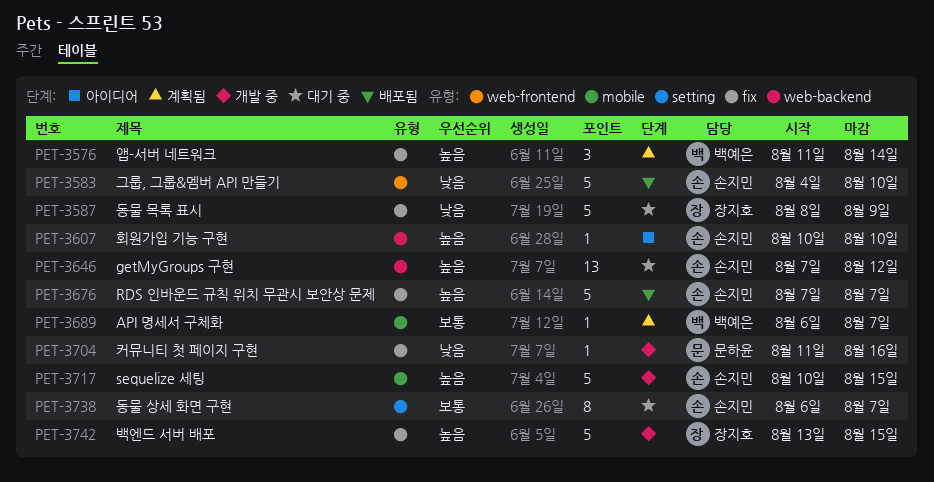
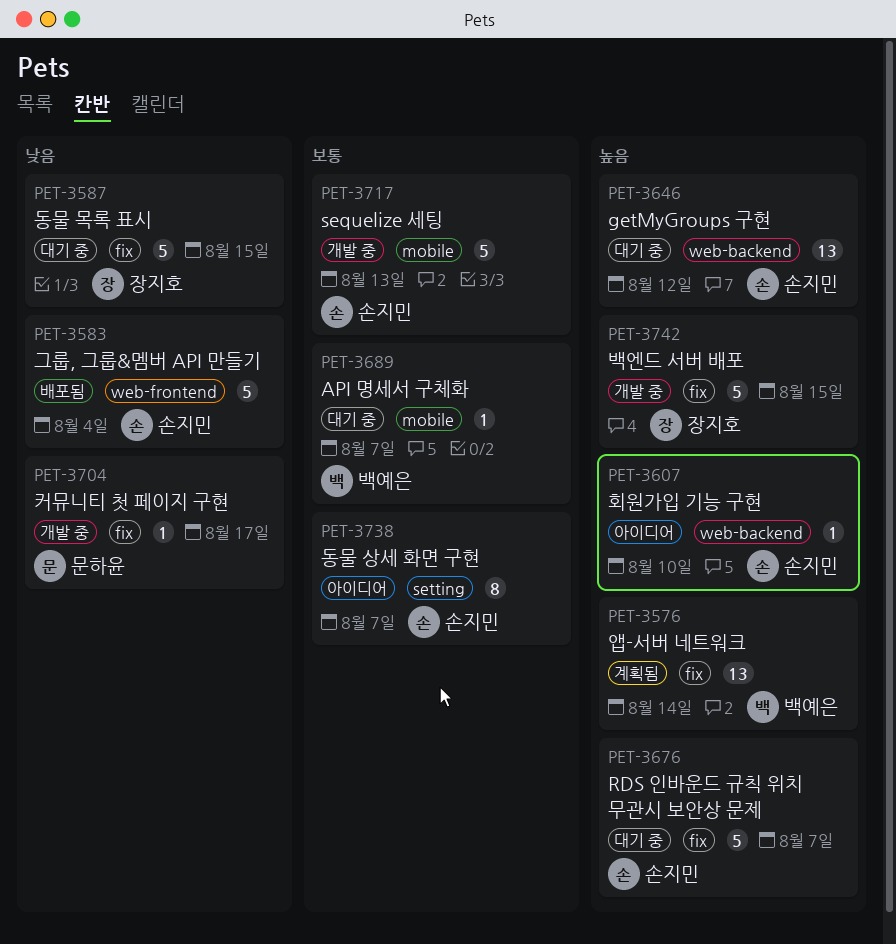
PET-3576, estimate: 3 -> 13
PET-3583, due: Aug 10 -> Aug 4
PET-3587, due: Aug 9 -> Aug 15
PET-3676, status: 배포됨 -> 대기 중
PET-3689, status: 계획됨 -> 대기 중
PET-3704, due: Aug 16 -> Aug 17
PET-3717, priority: 높음 -> 보통
PET-3717, due: Aug 15 -> Aug 13
PET-3738, status: 대기 중 -> 아이디어

